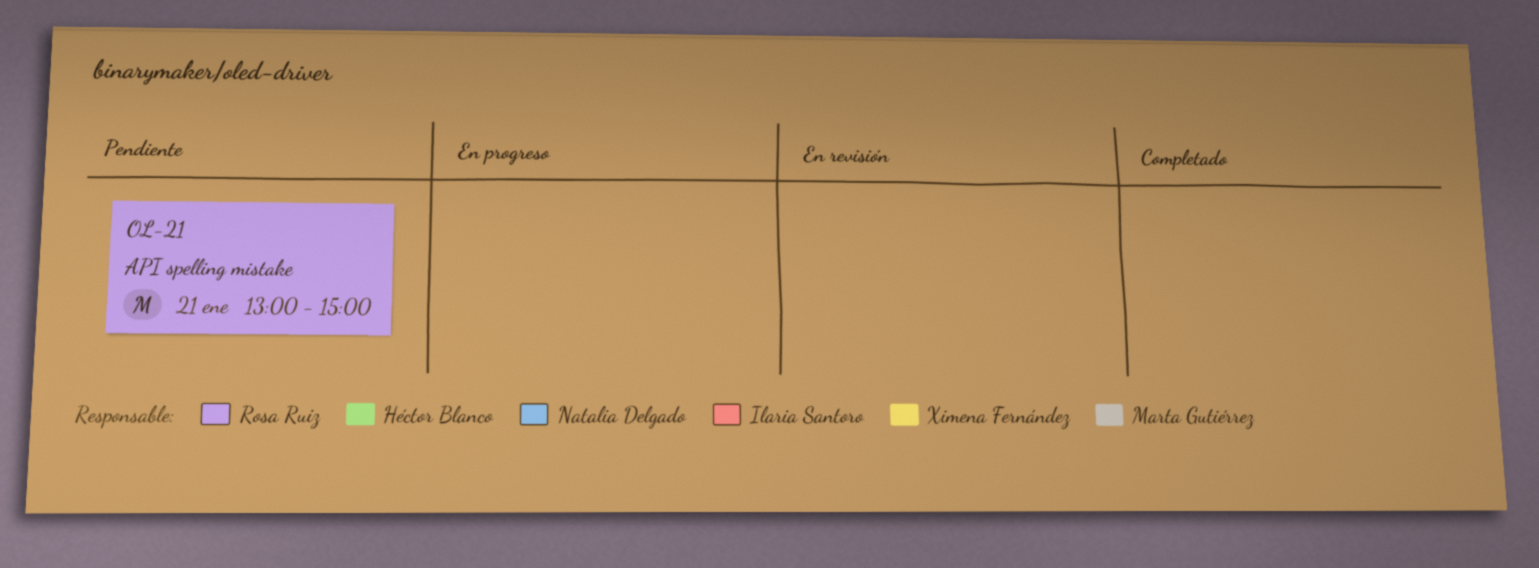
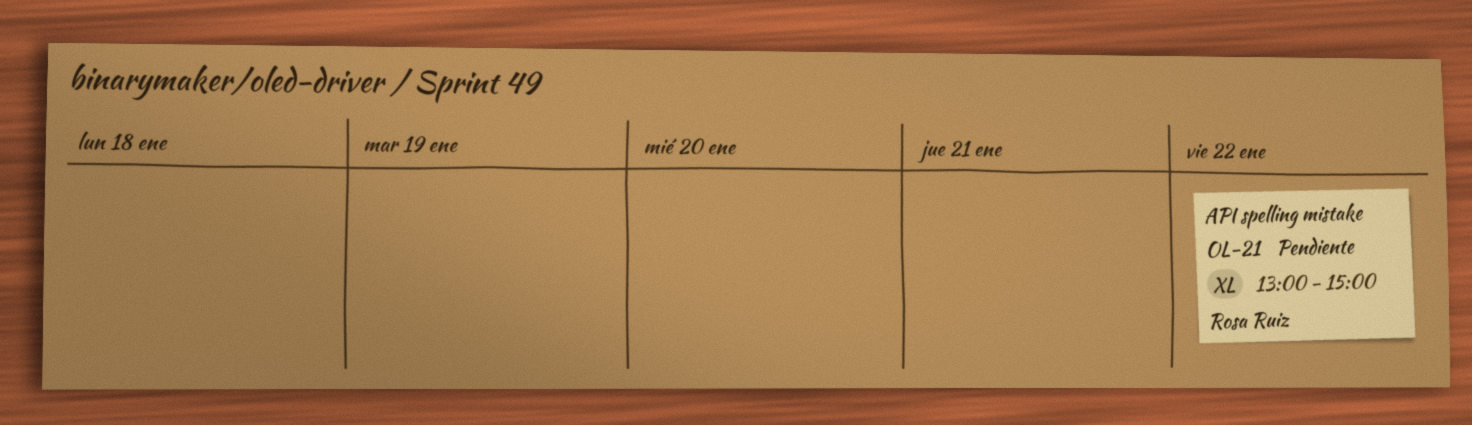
OL-21, estimate: M -> XL
OL-21, day: Jan 21 -> Jan 22

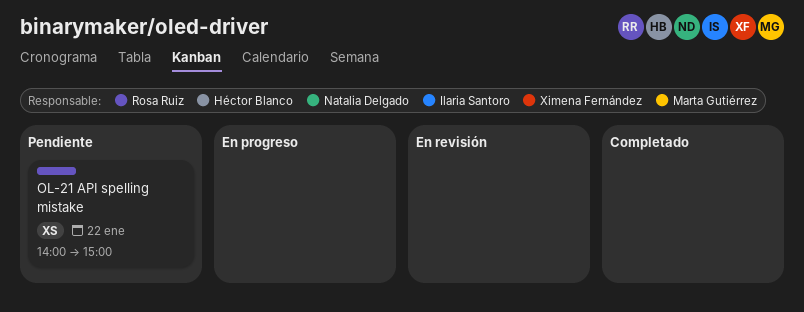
OL-21, estimate: XL -> XS
OL-21, begins: 13:00 -> 14:00

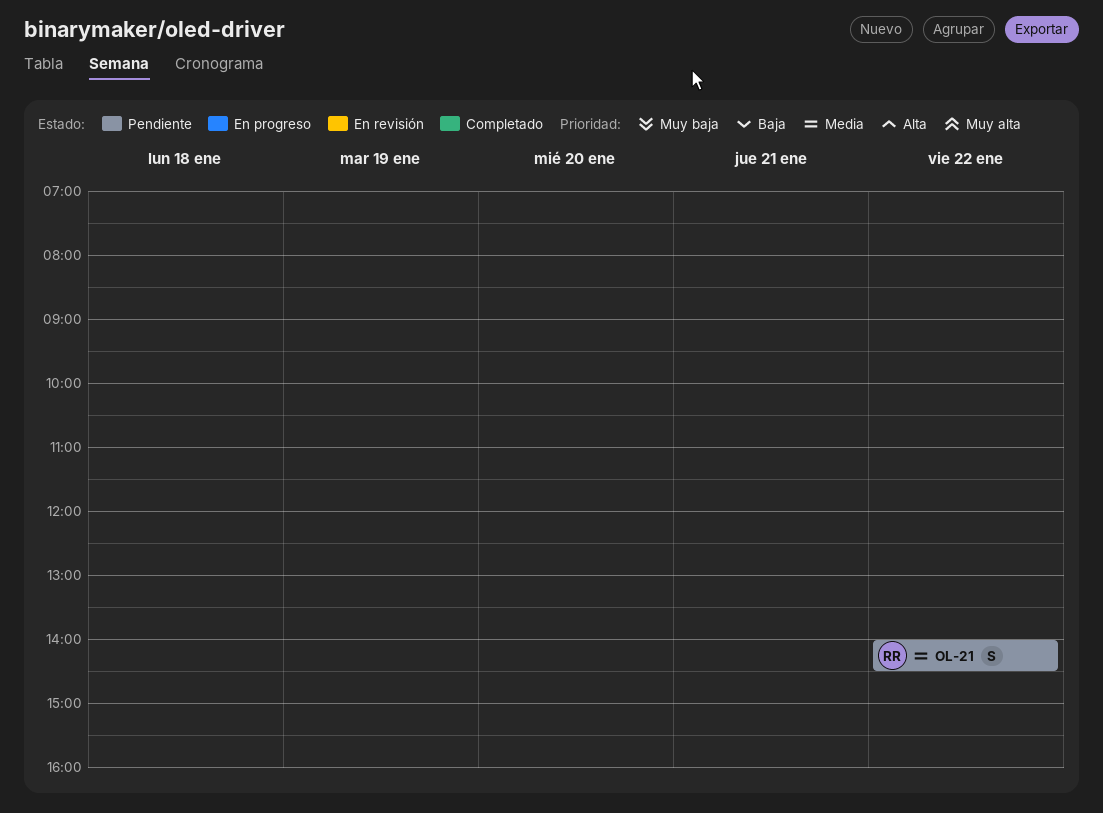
OL-21, estimate: XS -> S
OL-21, ends: 15:00 -> 14:30

